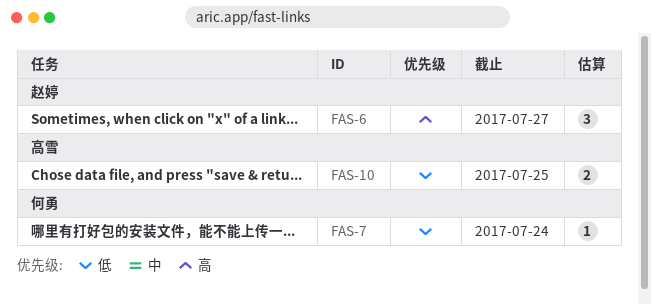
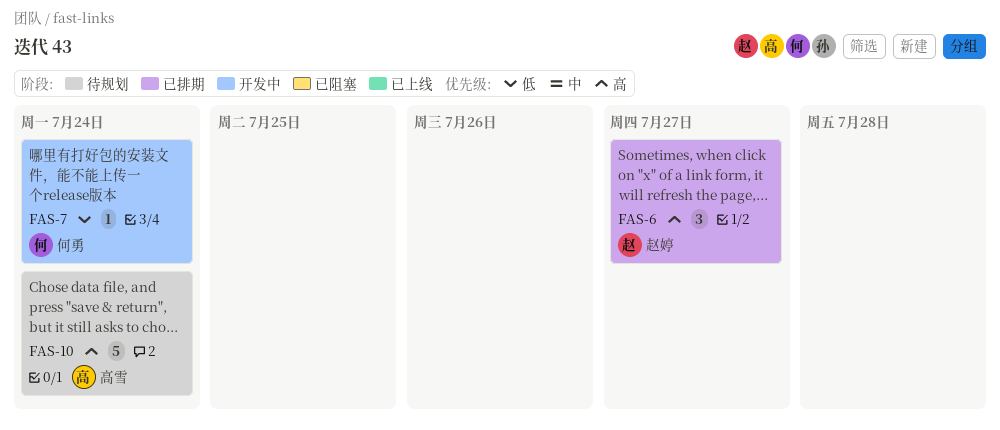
FAS-10, priority: 低 -> 高
FAS-10, estimate: 2 -> 5
FAS-10, due: Jul 25 -> Jul 24

